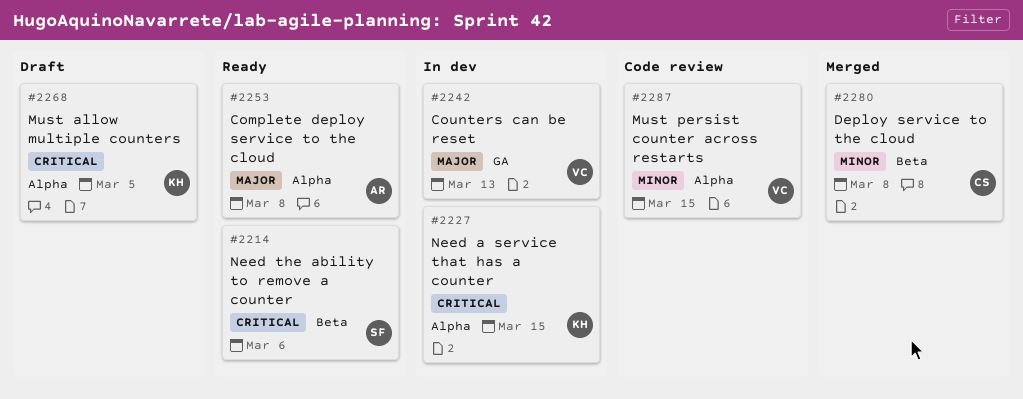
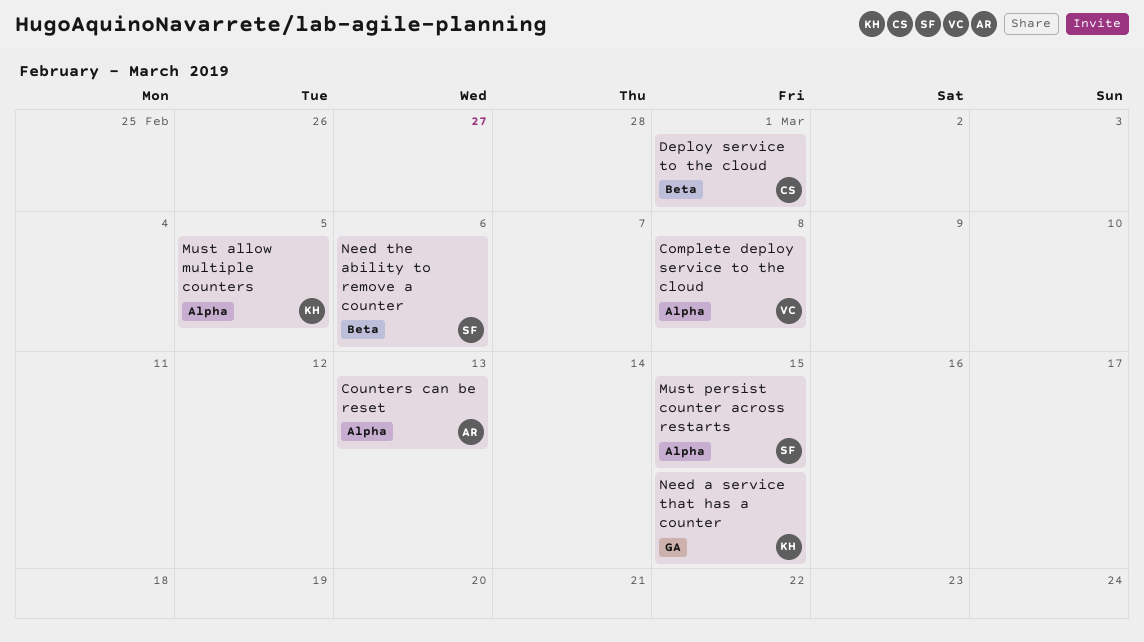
Complete deploy service to the cloud, owner: AR -> VC
Counters can be reset, owner: VC -> AR
Counters can be reset, label: GA -> Alpha
Deploy service to the cloud, due: Mar 8 -> Mar 1
Must persist counter across restarts, owner: VC -> SF
Need a service that has a counter, label: Alpha -> GA

